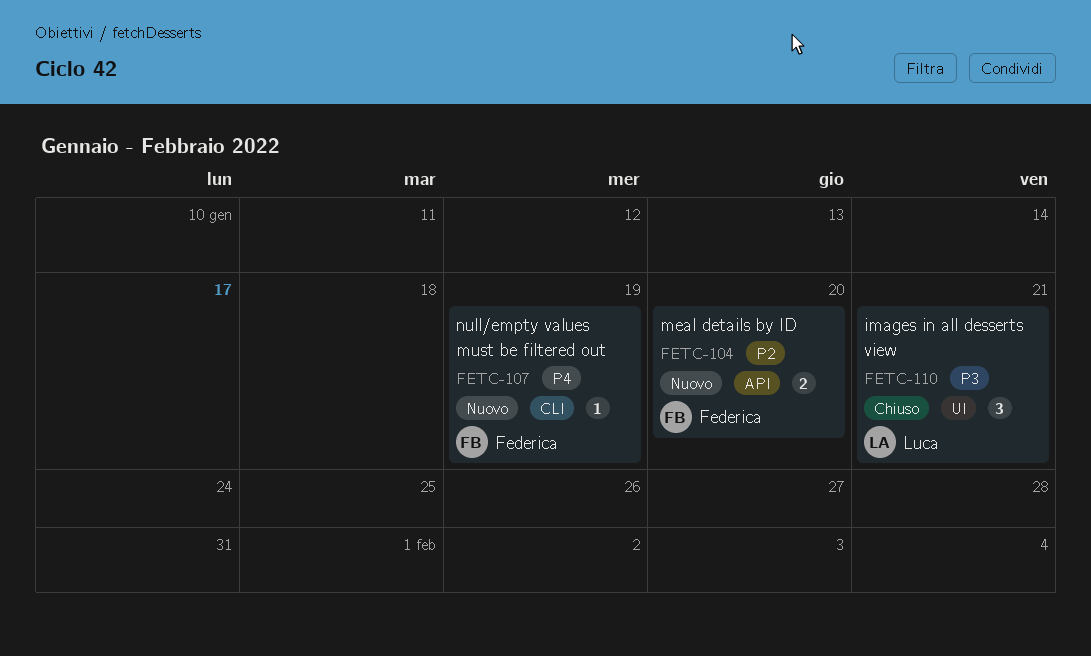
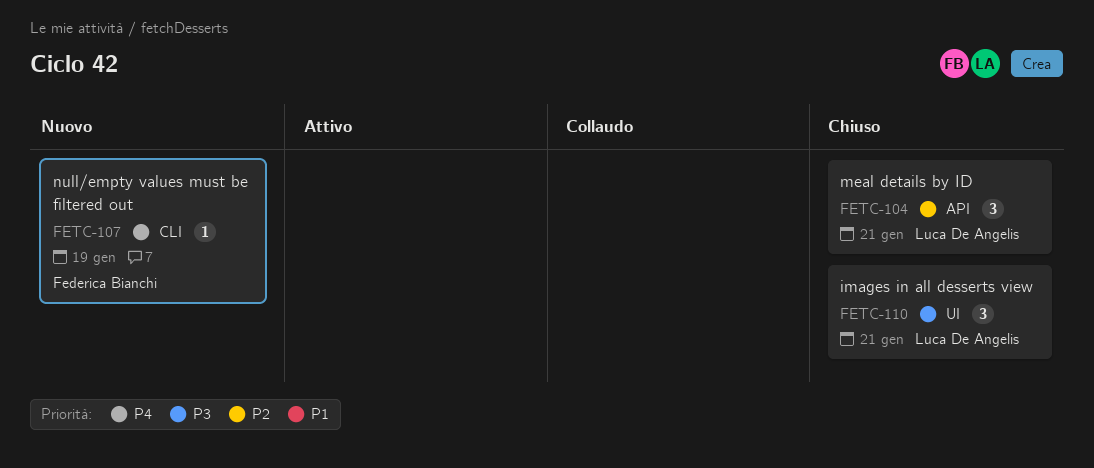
FETC-104, status: Nuovo -> Chiuso
FETC-104, owner: Federica Bianchi -> Luca De Angelis
FETC-104, estimate: 2 -> 3
FETC-104, due: Jan 20 -> Jan 21

